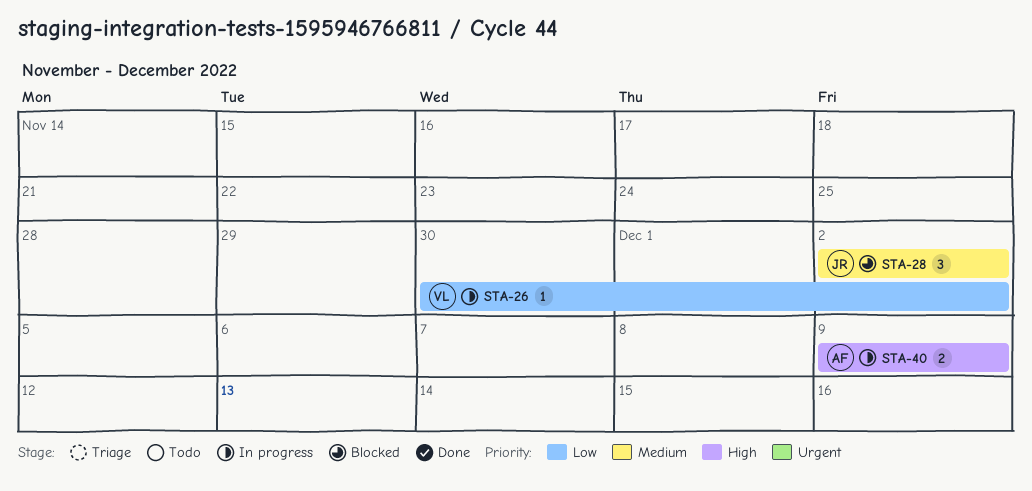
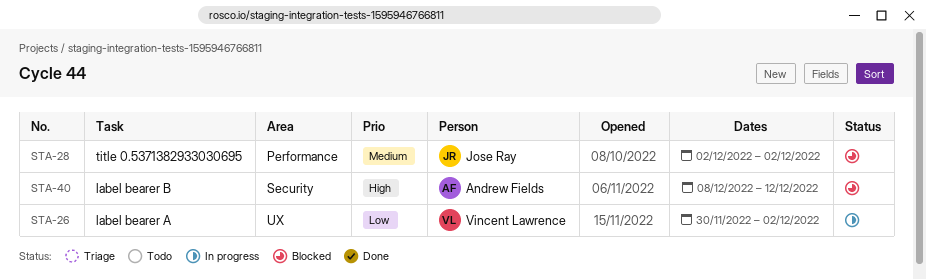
STA-40, status: In progress -> Blocked
STA-40, start: Dec 9 -> Dec 8
STA-40, due: Dec 9 -> Dec 12

